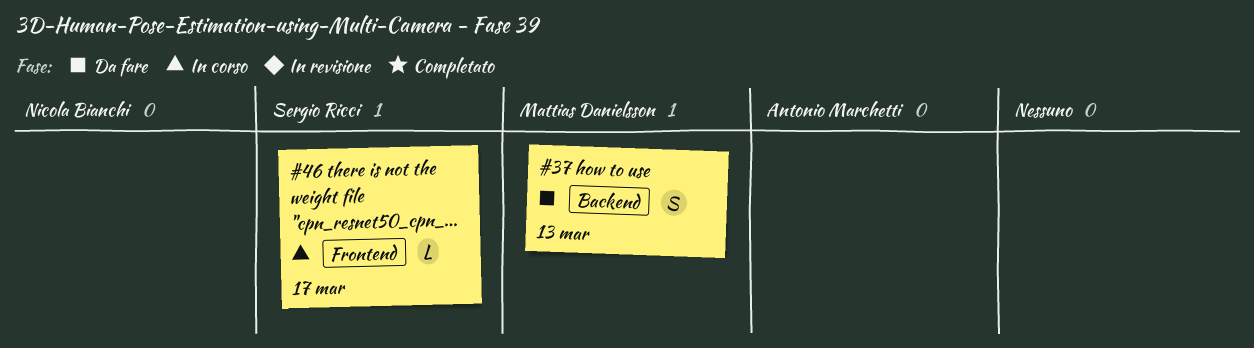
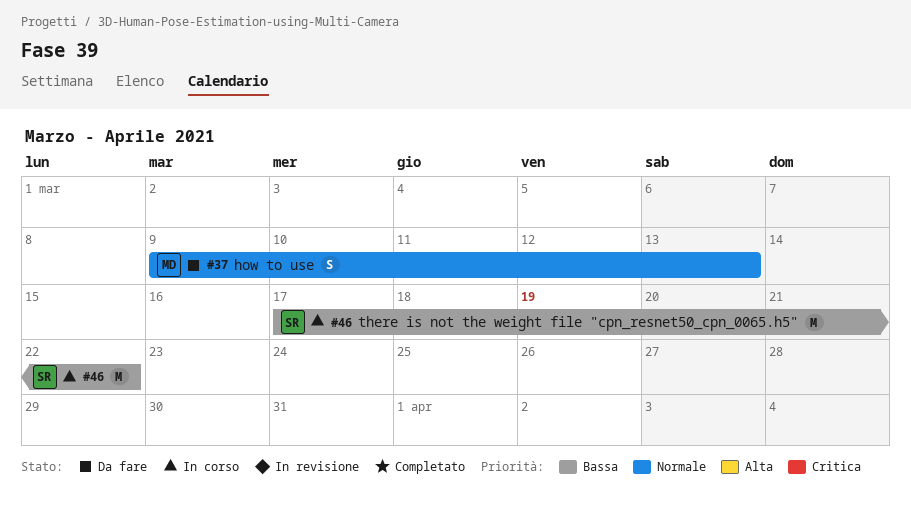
#46, estimate: L -> M
#46, due: Mar 17 -> Mar 22

